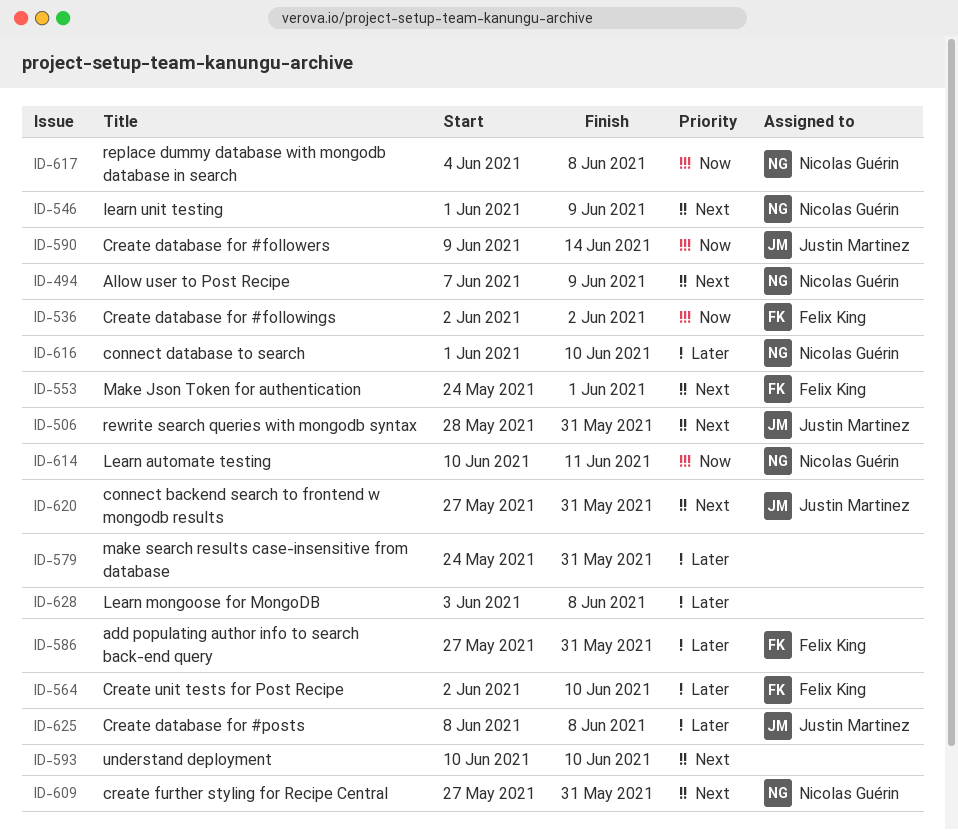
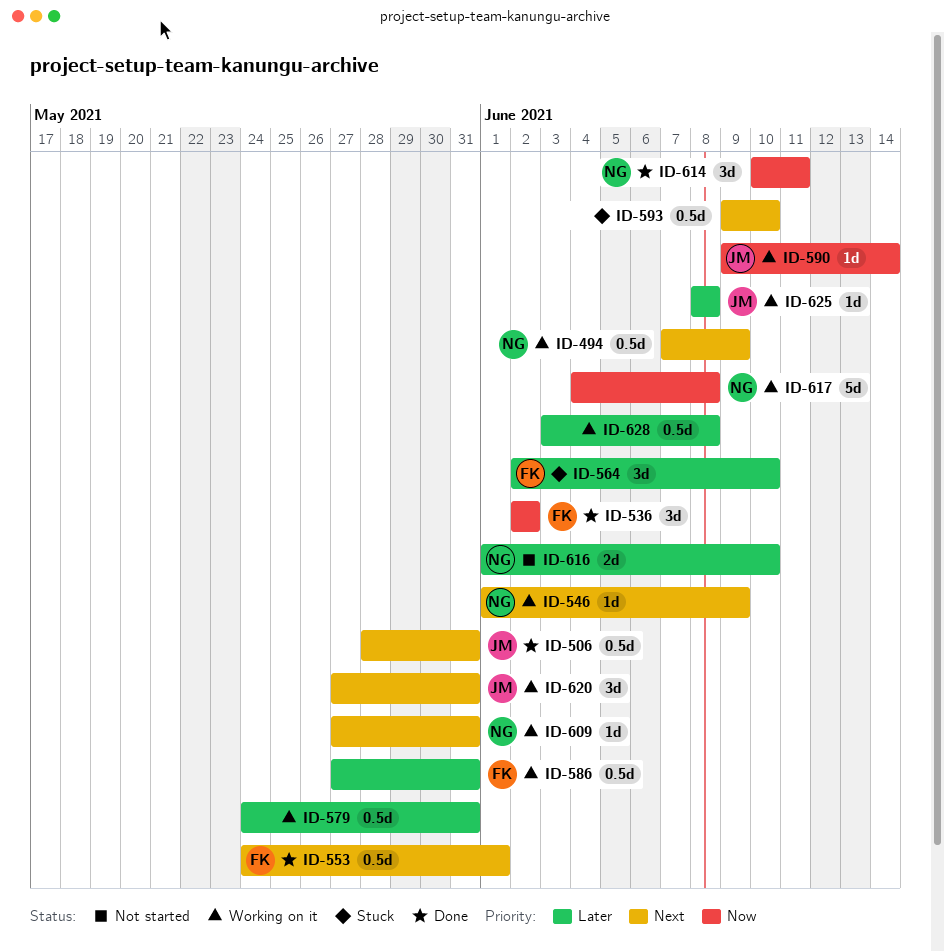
ID-593, start: Jun 10 -> Jun 9

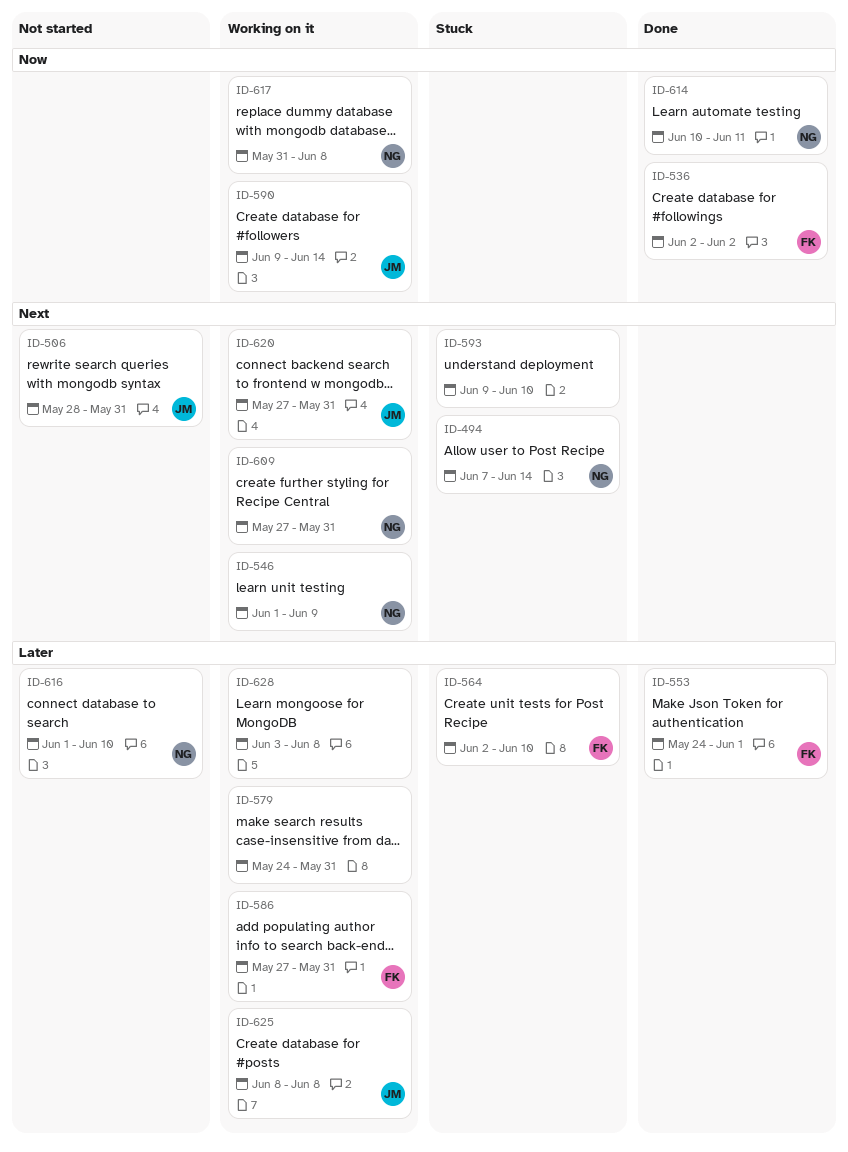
ID-494, status: Working on it -> Stuck
ID-494, due: Jun 9 -> Jun 14
ID-506, status: Done -> Not started
ID-553, priority: Next -> Later
ID-617, start: Jun 4 -> May 31

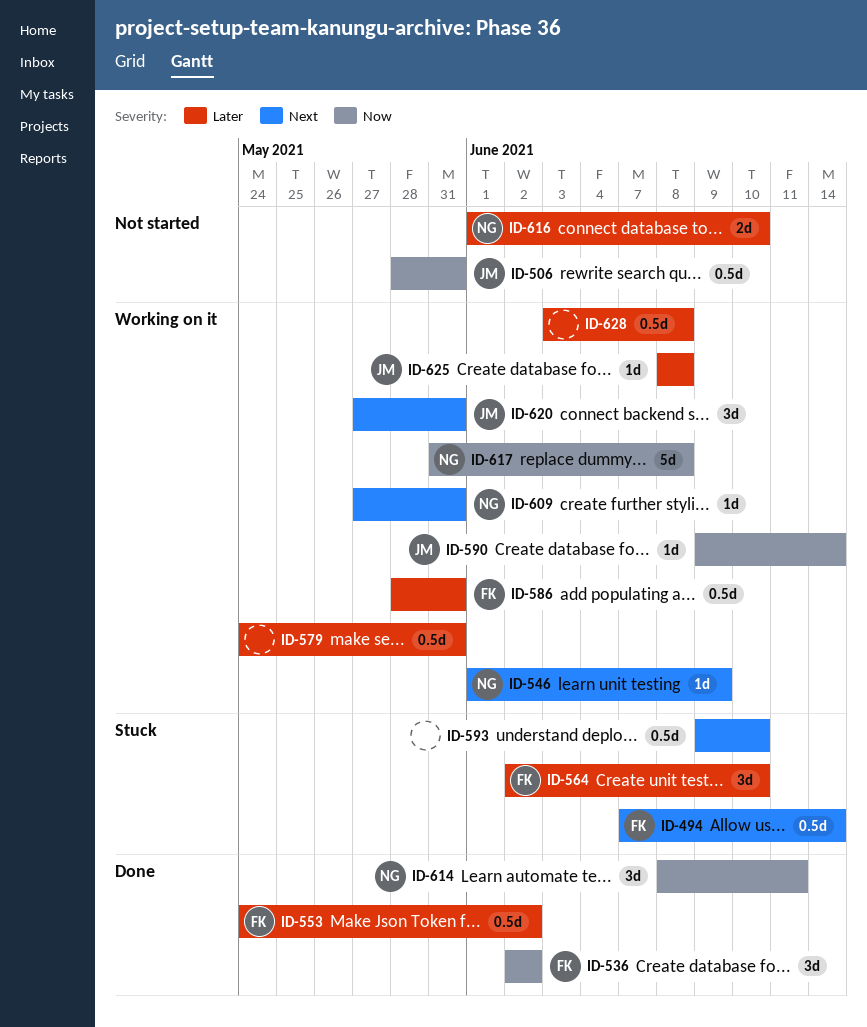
ID-494, owner: NG -> FK
ID-506, priority: Next -> Now
ID-553, due: Jun 1 -> Jun 2
ID-586, start: May 27 -> May 28
ID-614, start: Jun 10 -> Jun 8

